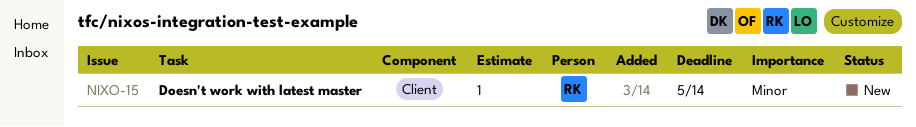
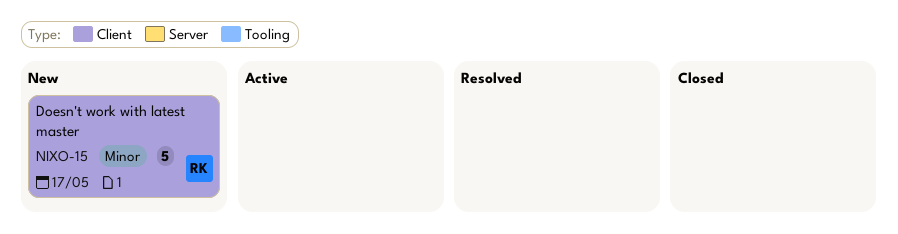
NIXO-15, estimate: 1 -> 5
NIXO-15, due: May 14 -> May 17

